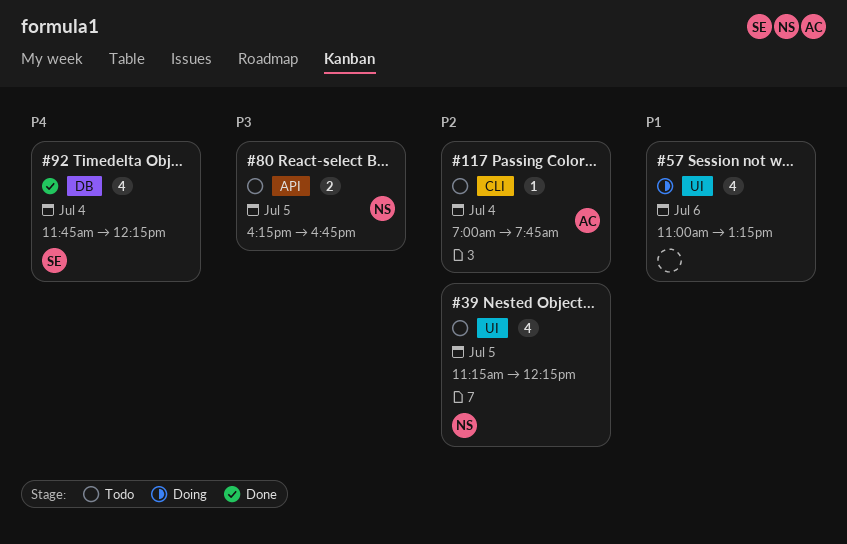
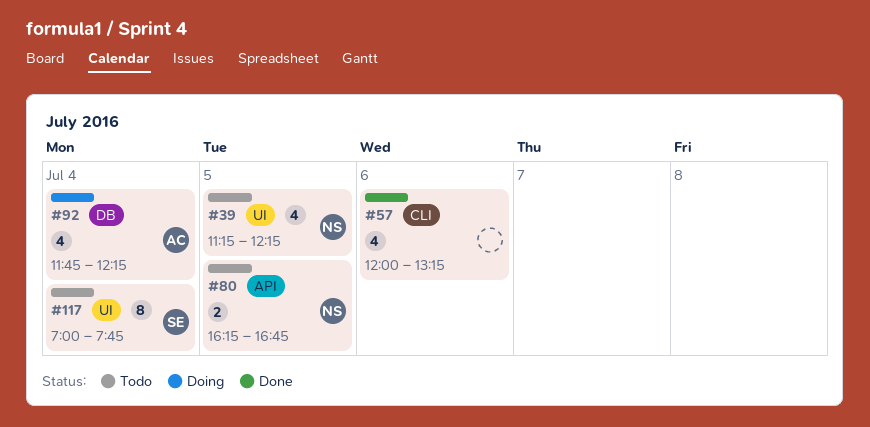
#57, status: Doing -> Done
#57, label: UI -> CLI
#57, begins: 11:00 -> 12:00
#92, status: Done -> Doing
#92, owner: SE -> AC
#117, owner: AC -> SE
#117, label: CLI -> UI
#117, estimate: 1 -> 8

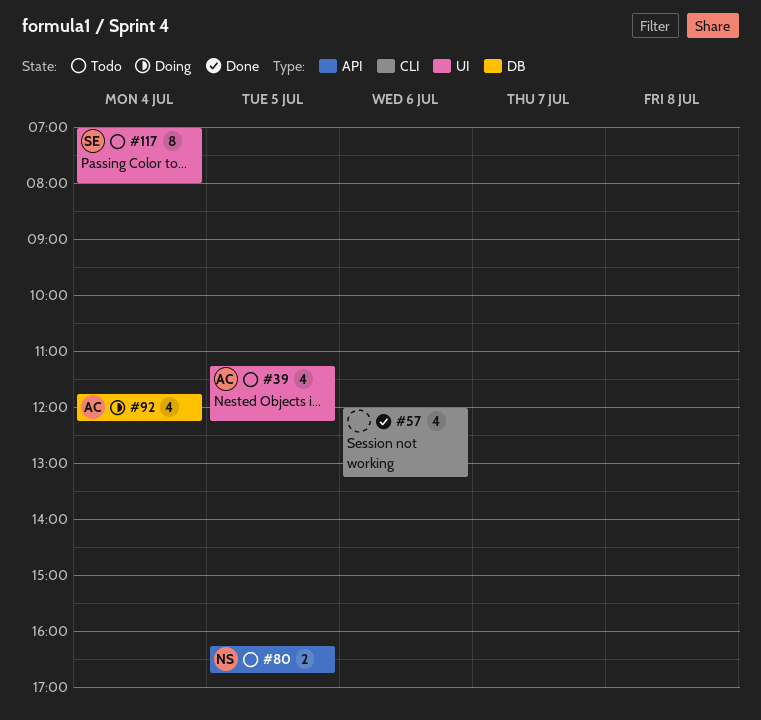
#39, owner: NS -> AC
#117, ends: 07:45 -> 08:00

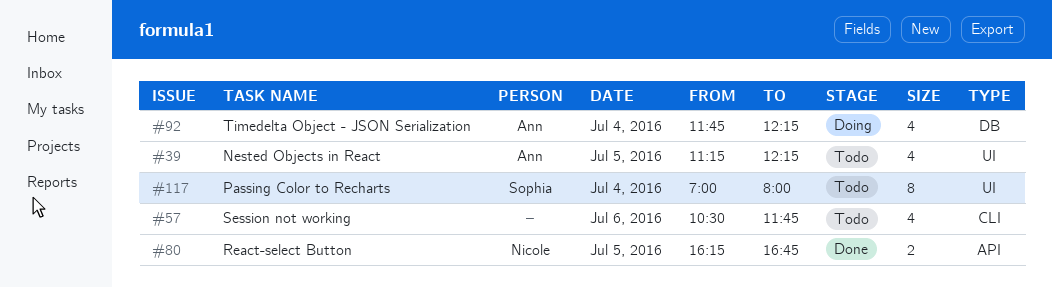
#57, status: Done -> Todo
#57, begins: 12:00 -> 10:30
#57, ends: 13:15 -> 11:45
#80, status: Todo -> Done

